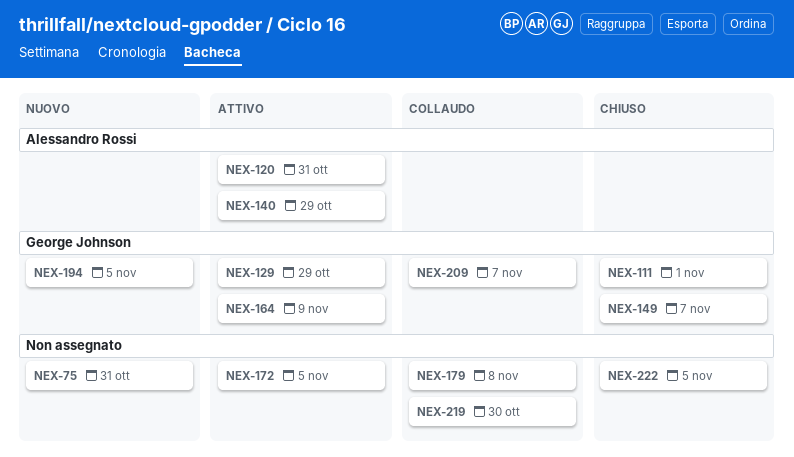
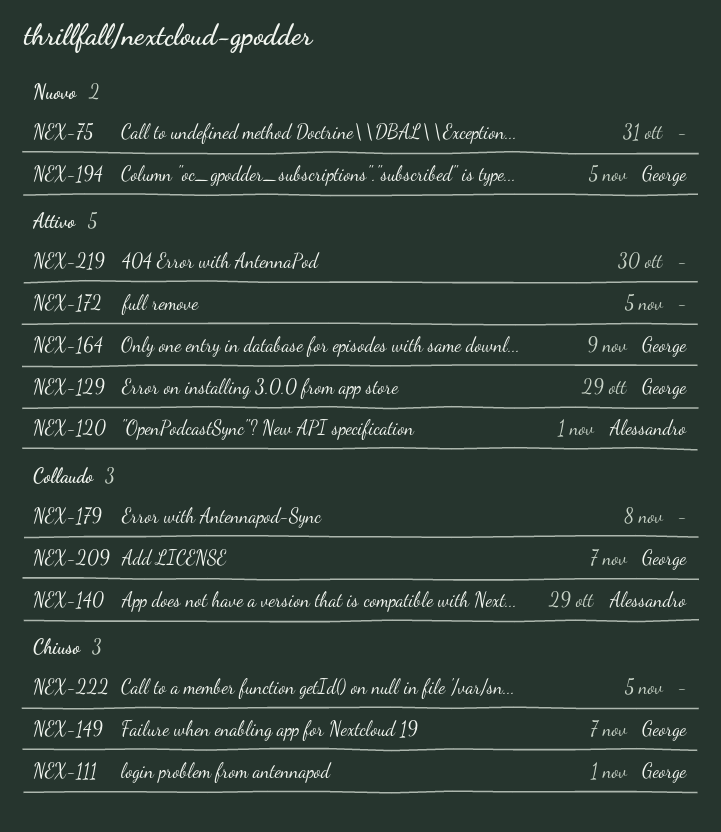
NEX-120, due: Oct 31 -> Nov 1
NEX-140, status: Attivo -> Collaudo
NEX-219, status: Collaudo -> Attivo

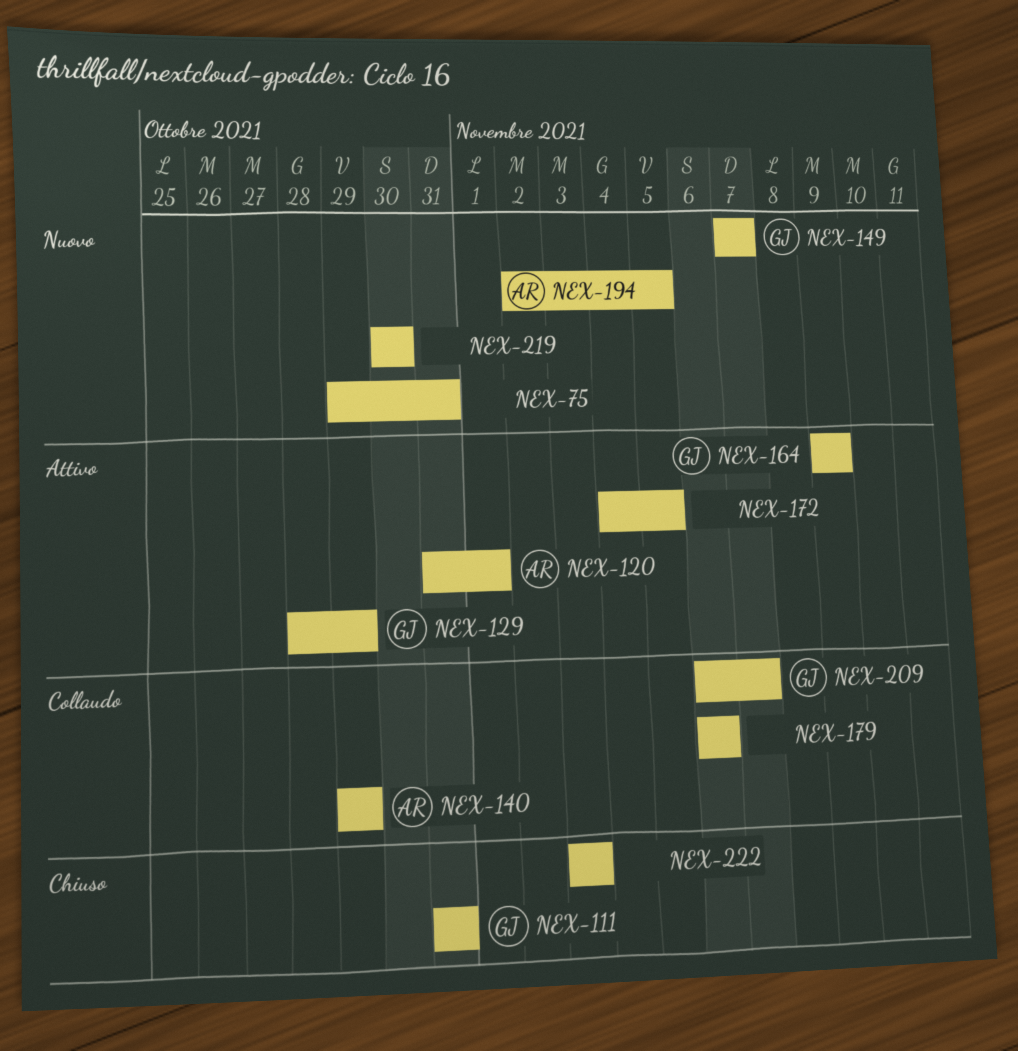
NEX-111, due: Nov 1 -> Oct 31
NEX-149, status: Chiuso -> Nuovo
NEX-179, due: Nov 8 -> Nov 6
NEX-194, owner: George -> Alessandro
NEX-219, status: Attivo -> Nuovo
NEX-222, due: Nov 5 -> Nov 3

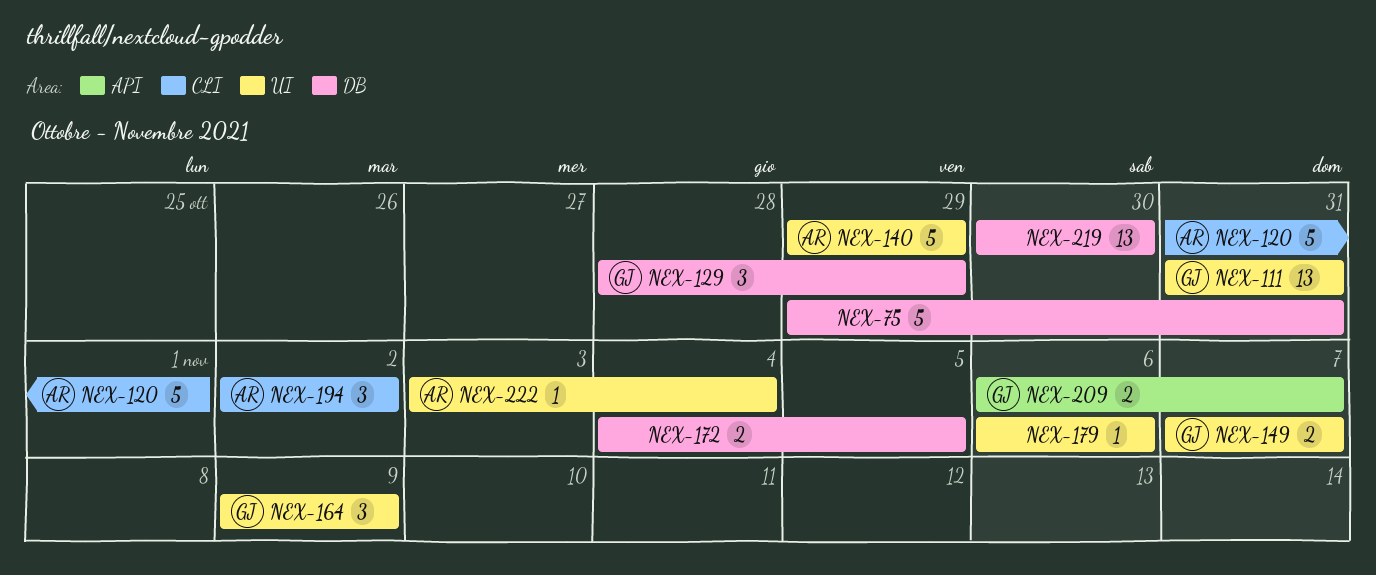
NEX-194, due: Nov 5 -> Nov 2
NEX-222, owner: none -> AR
NEX-222, due: Nov 3 -> Nov 4

